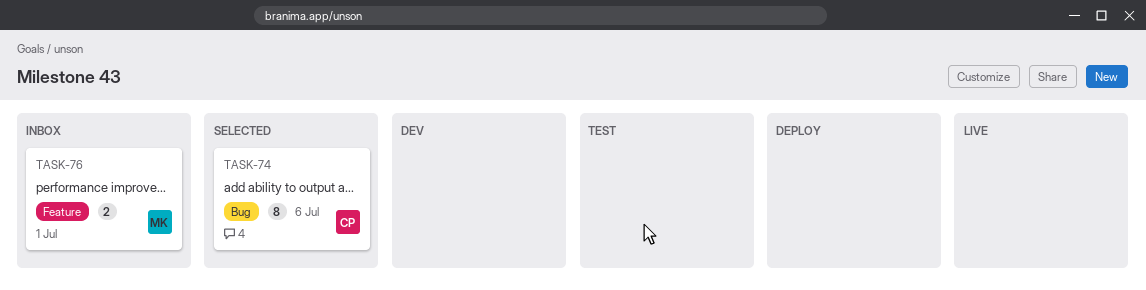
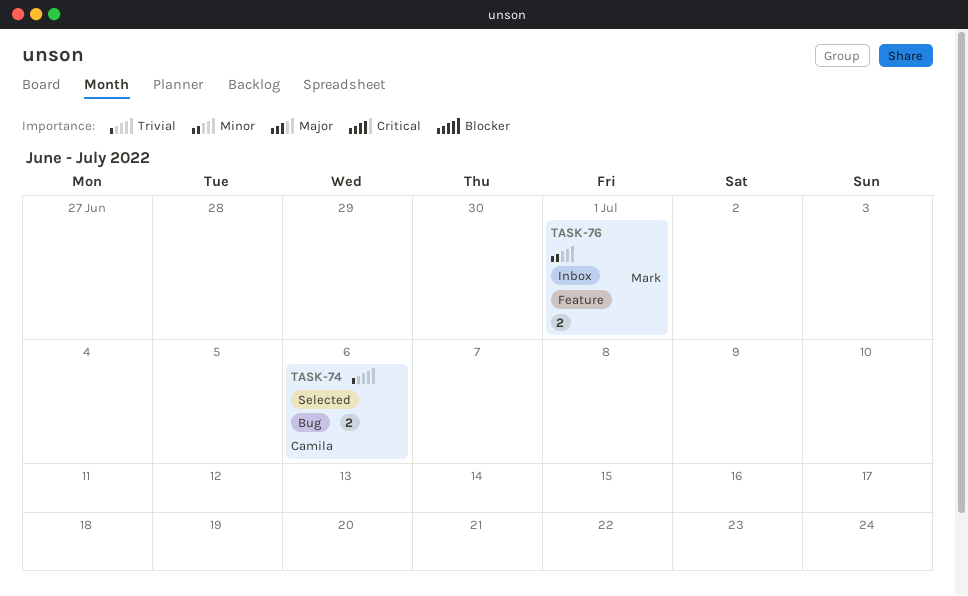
TASK-74, estimate: 8 -> 2

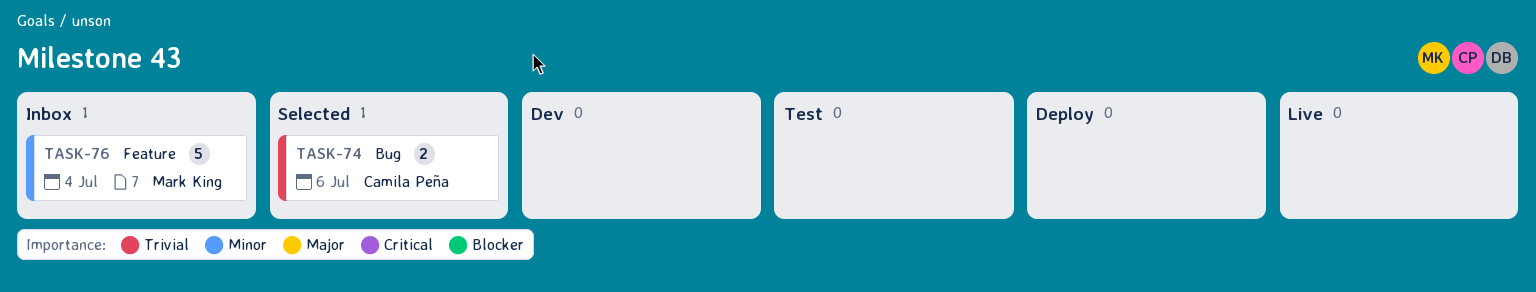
TASK-76, estimate: 2 -> 5
TASK-76, due: Jul 1 -> Jul 4

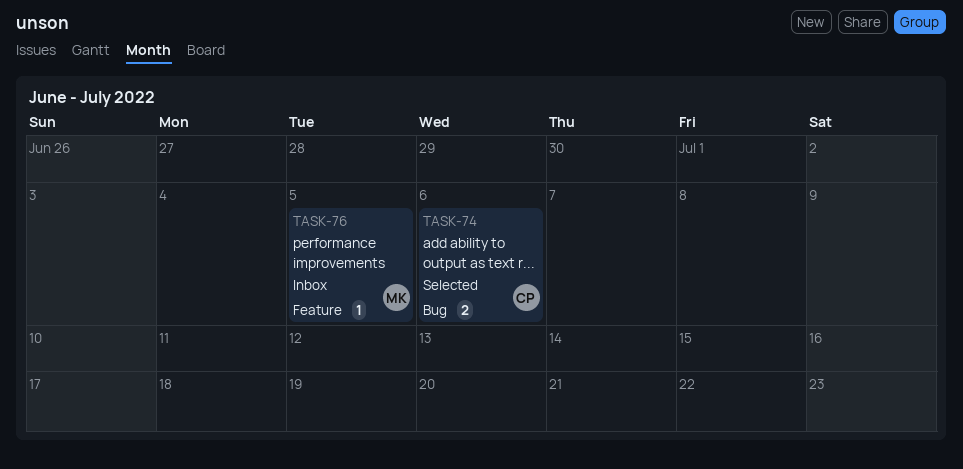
TASK-76, estimate: 5 -> 1
TASK-76, due: Jul 4 -> Jul 5

